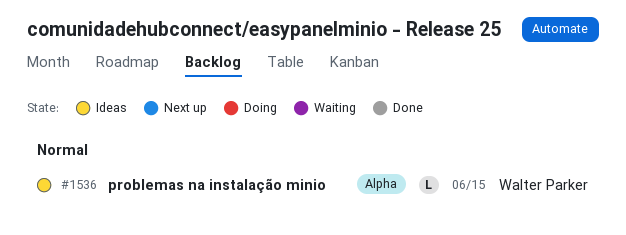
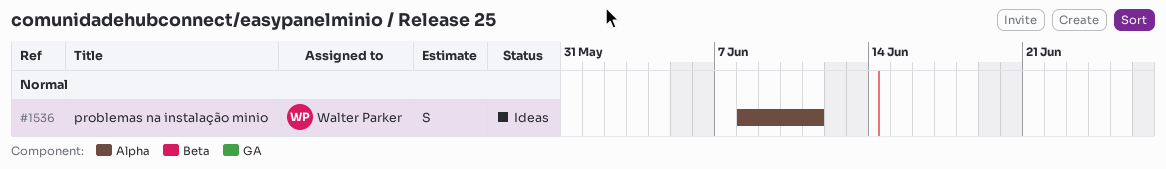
#1536, estimate: L -> S
#1536, due: Jun 15 -> Jun 11

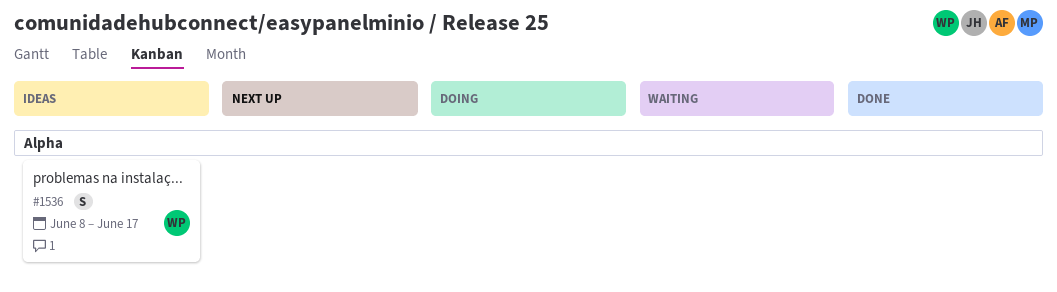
#1536, due: Jun 11 -> Jun 17

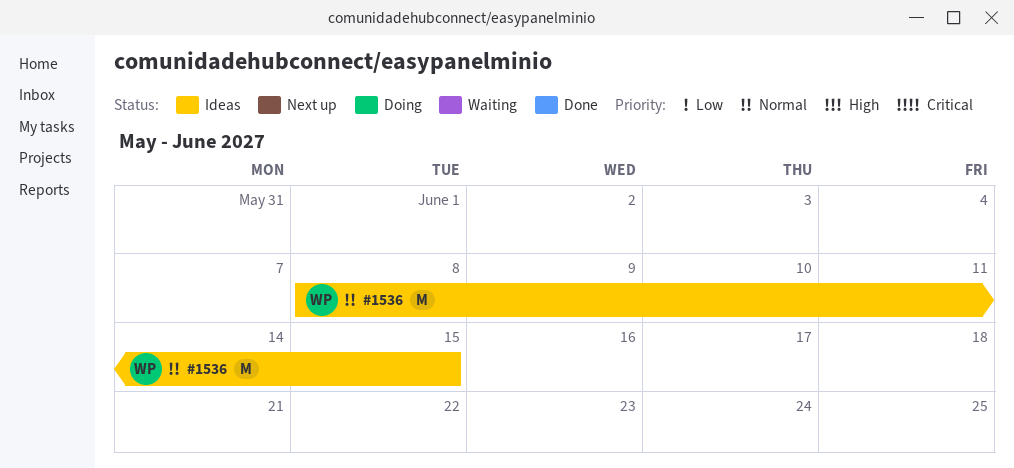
#1536, estimate: S -> M
#1536, due: Jun 17 -> Jun 15

